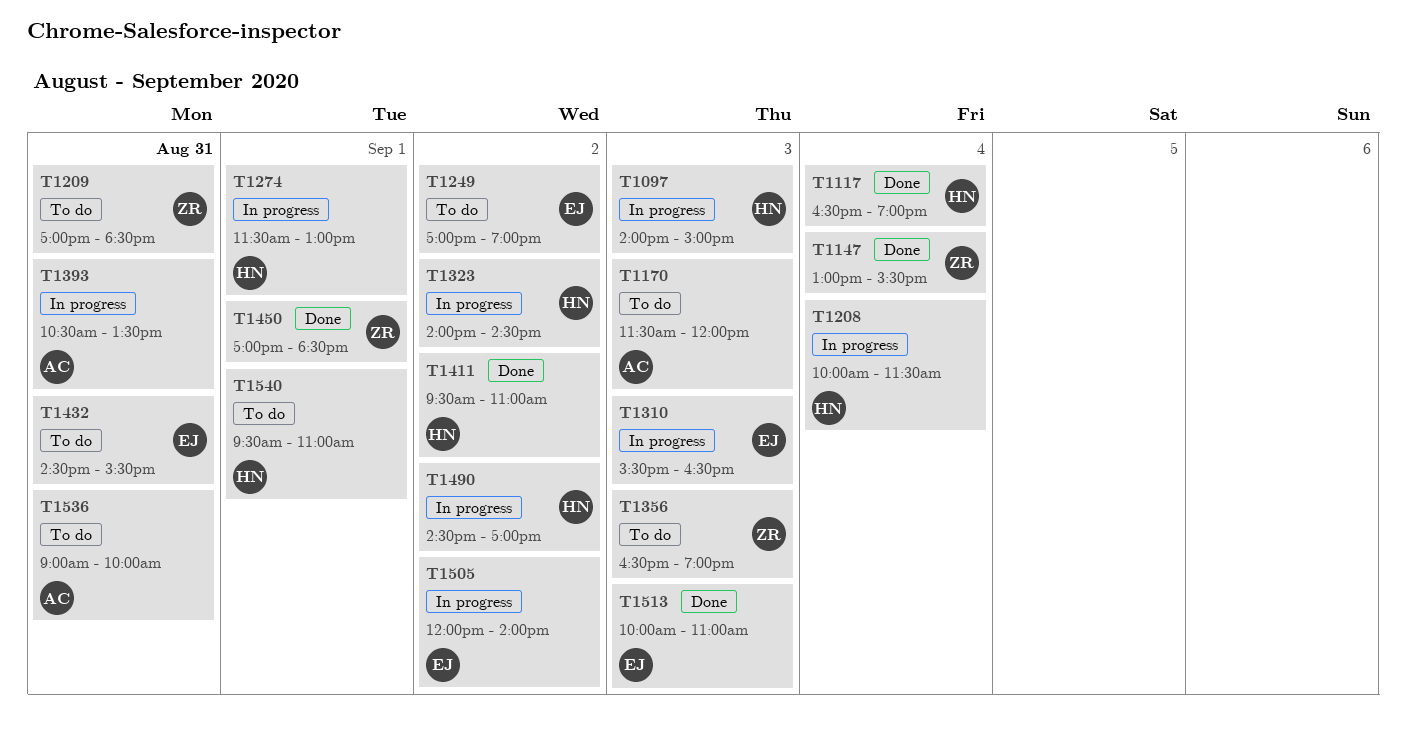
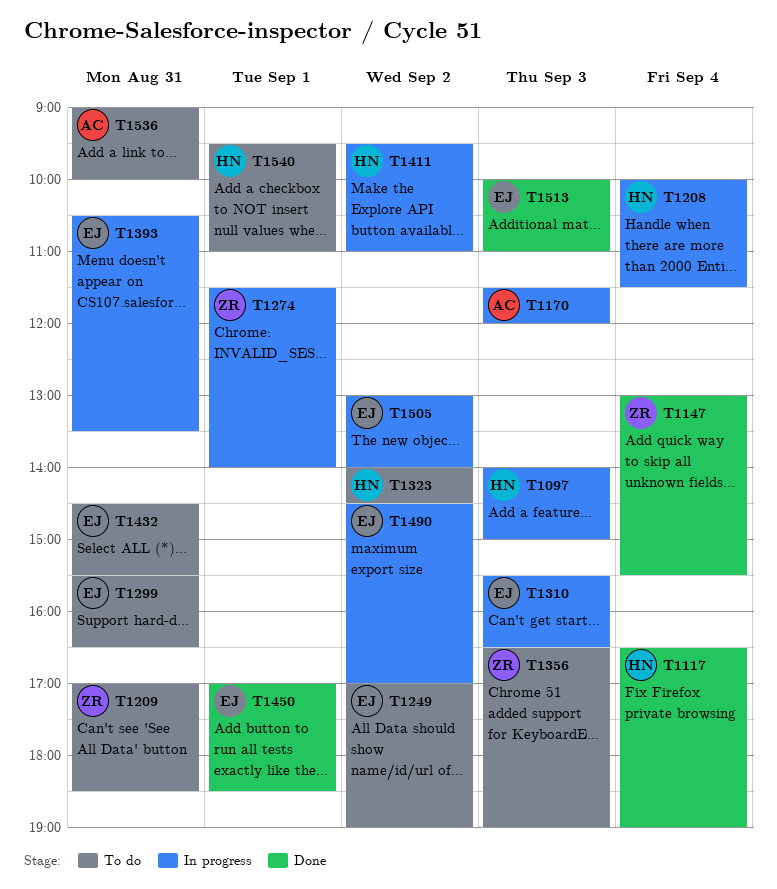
T1170, status: To do -> In progress
T1274, owner: HN -> ZR
T1274, ends: 13:00 -> 14:00
T1299: none -> present
T1323, status: In progress -> To do
T1393, owner: AC -> EJ
T1411, status: Done -> In progress
T1450, owner: ZR -> EJ
T1490, owner: HN -> EJ
T1505, begins: 12:00 -> 13:00

